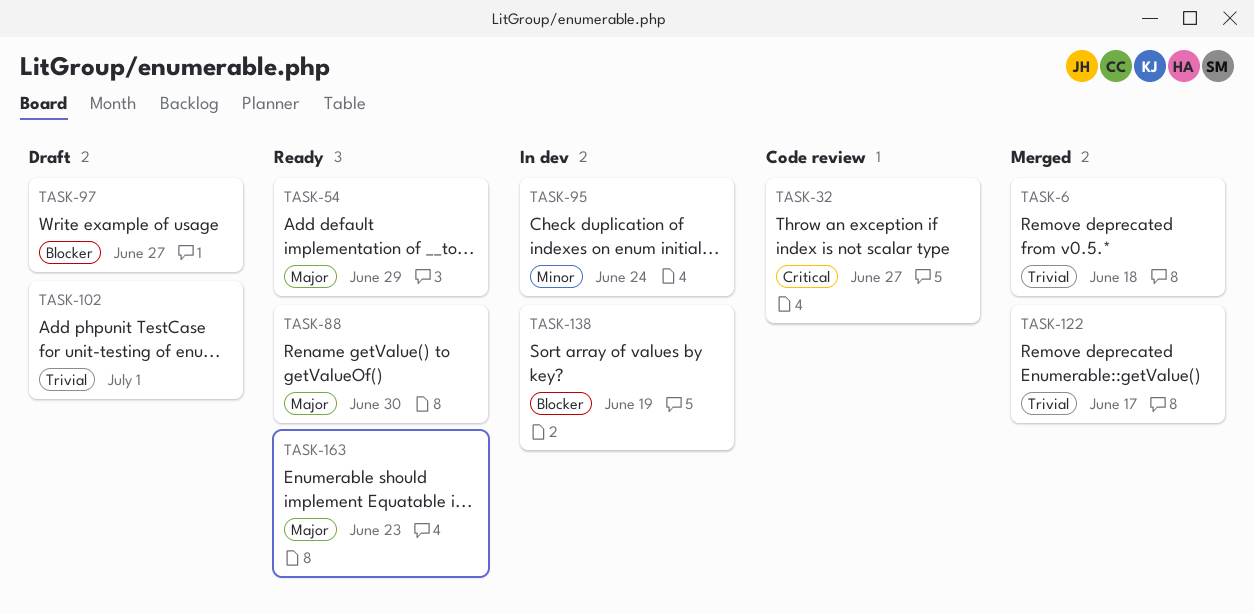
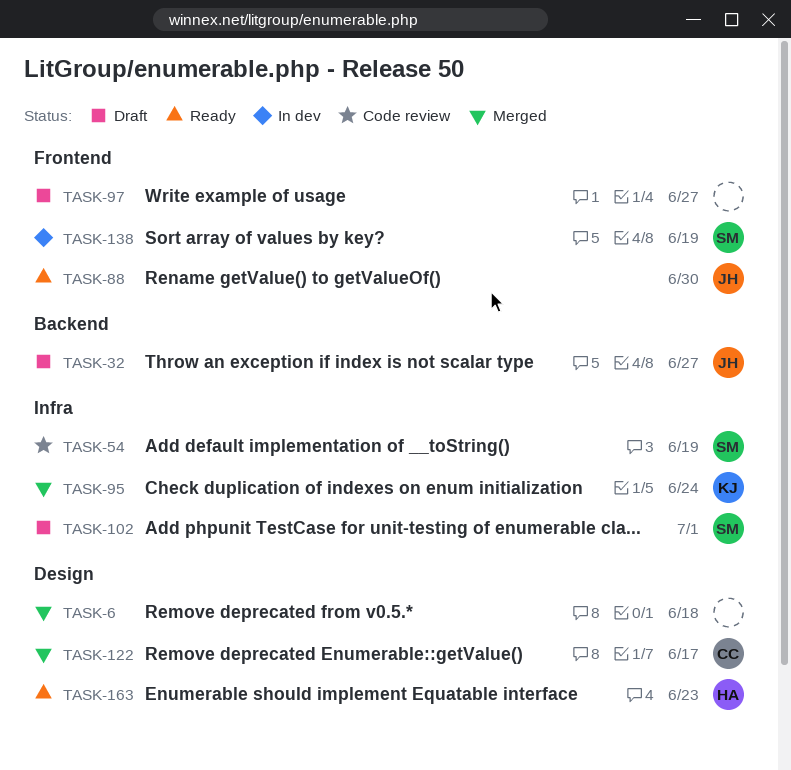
TASK-32, status: Code review -> Draft
TASK-54, status: Ready -> Code review
TASK-54, due: Jun 29 -> Jun 19
TASK-95, status: In dev -> Merged

